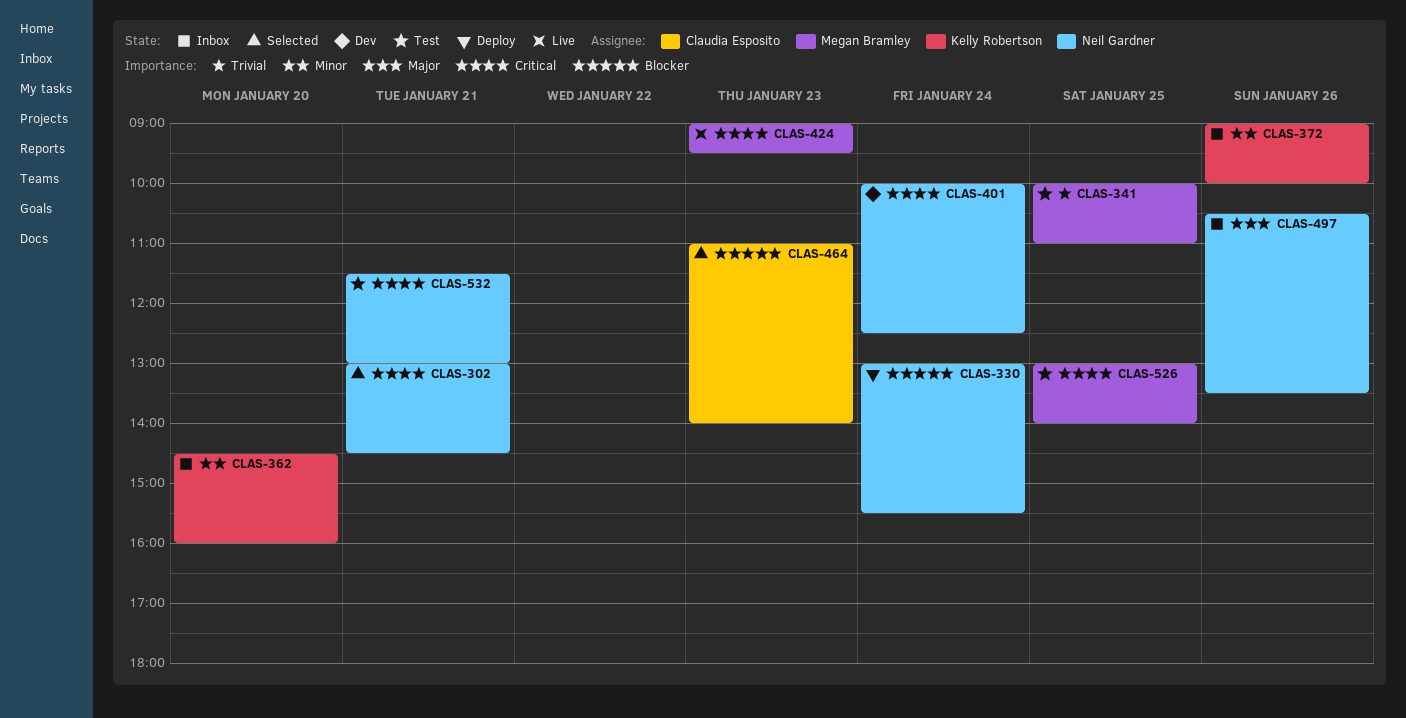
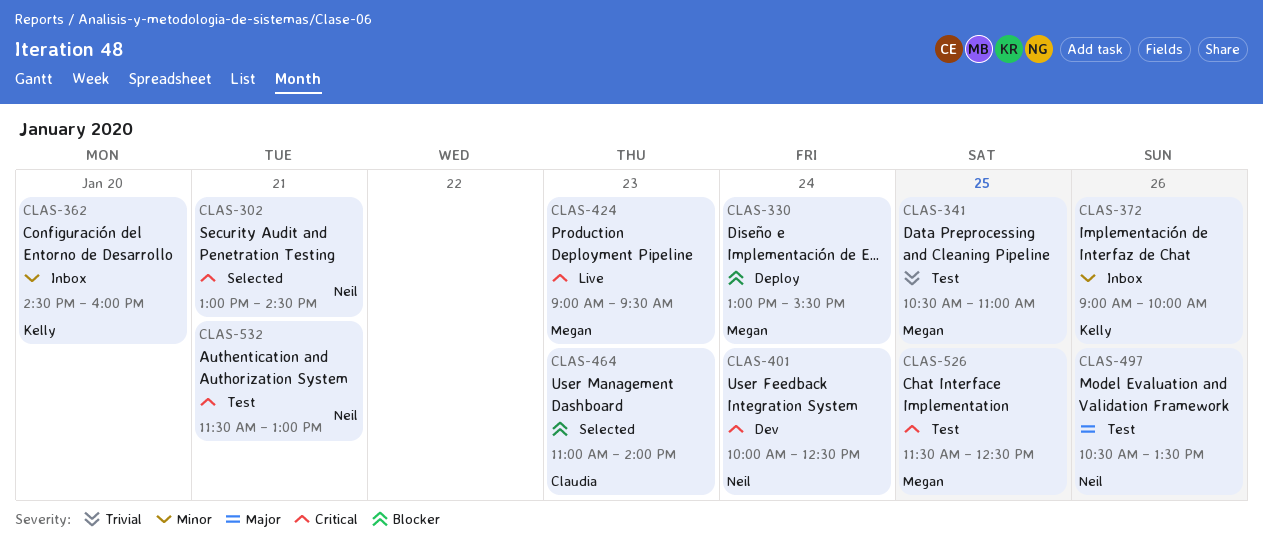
CLAS-330, owner: Neil Gardner -> Megan Bramley
CLAS-341, begins: 10:00 -> 10:30
CLAS-497, status: Inbox -> Test
CLAS-526, begins: 13:00 -> 11:30
CLAS-526, ends: 14:00 -> 12:30

